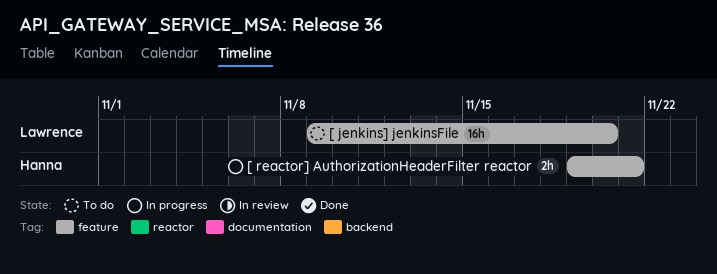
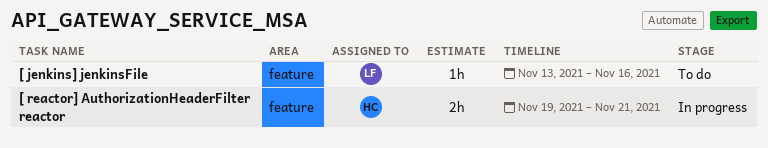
[ jenkins] jenkinsFile, estimate: 16h -> 1h
[ jenkins] jenkinsFile, start: Nov 9 -> Nov 13
[ jenkins] jenkinsFile, due: Nov 20 -> Nov 16

